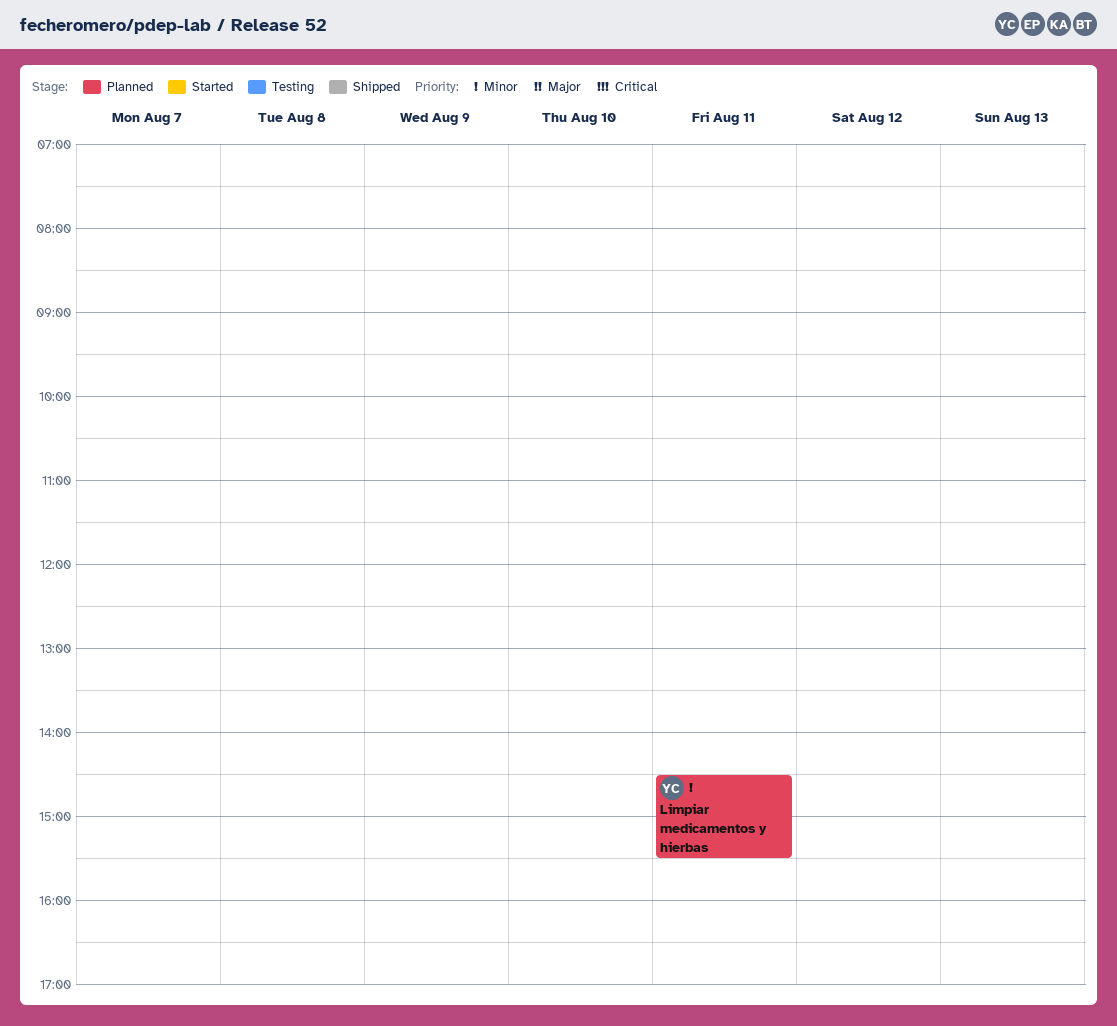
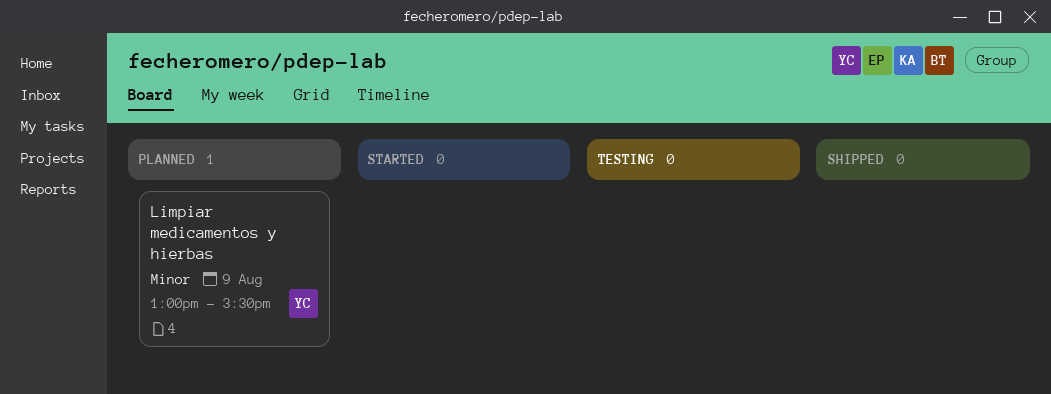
Limpiar medicamentos y hierbas, day: Aug 11 -> Aug 9
Limpiar medicamentos y hierbas, begins: 14:30 -> 13:00

